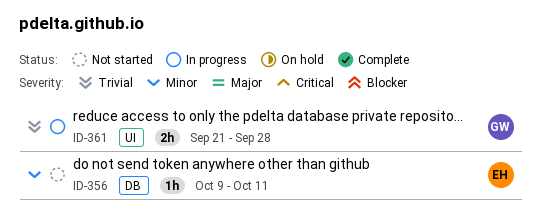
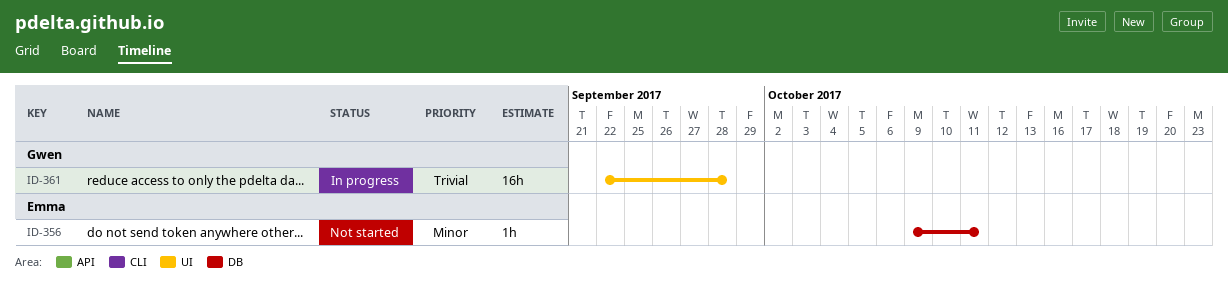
ID-361, estimate: 2h -> 16h
ID-361, start: Sep 21 -> Sep 22

